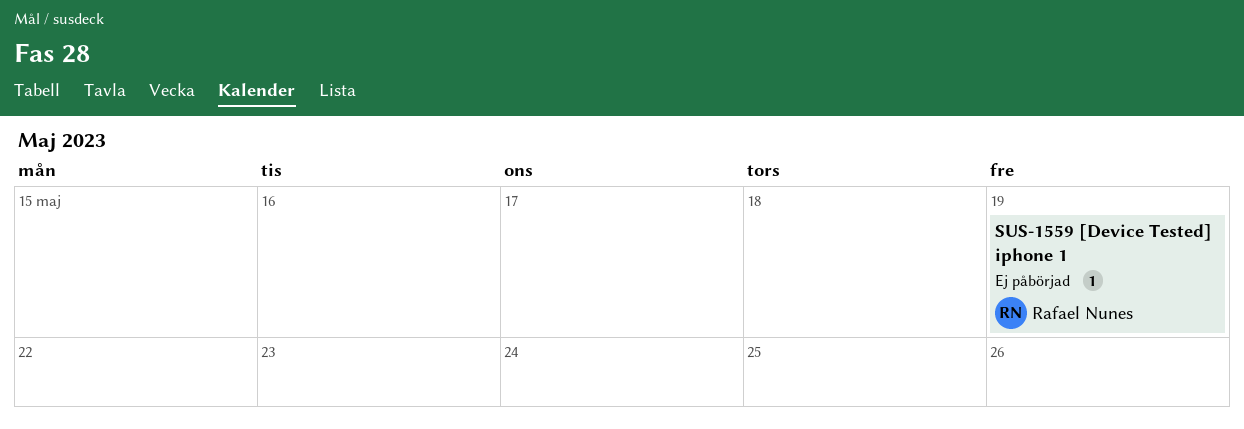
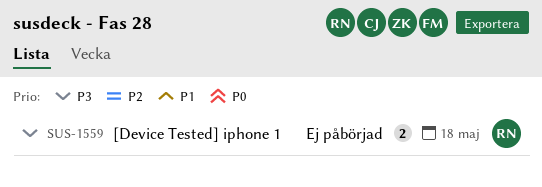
SUS-1559, estimate: 1 -> 2
SUS-1559, due: May 19 -> May 18

